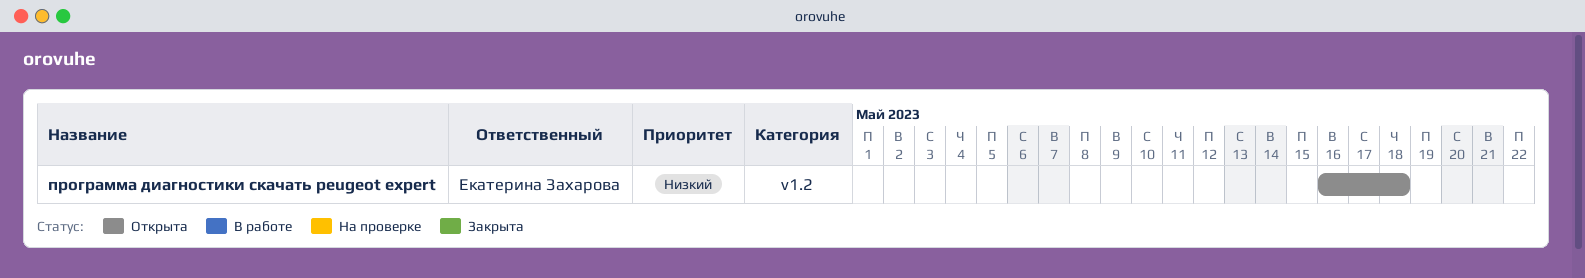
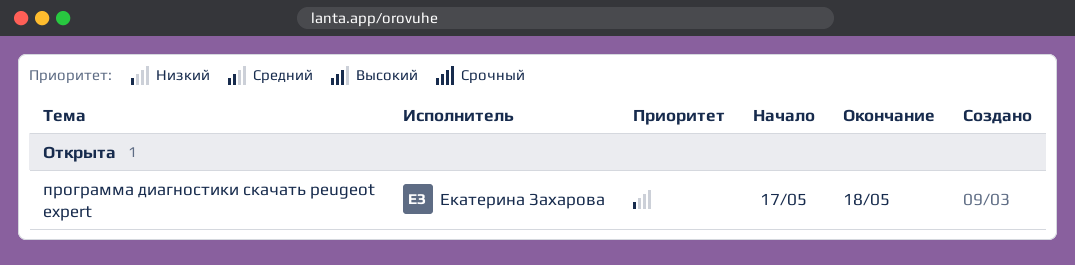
программа диагностики скачать peugeot expert, start: May 16 -> May 17

